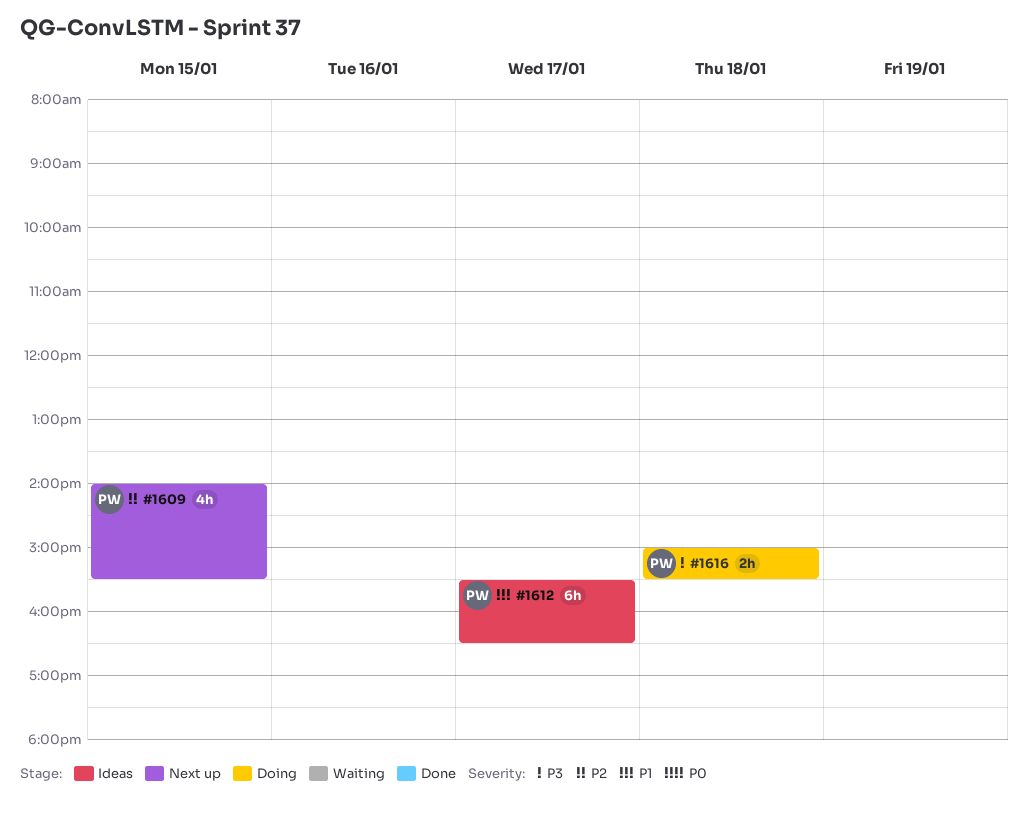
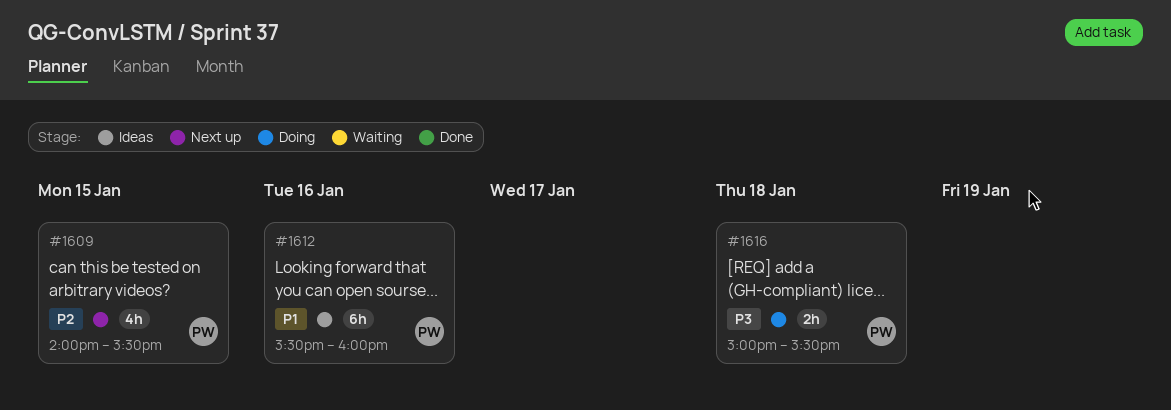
#1612, day: Jan 17 -> Jan 16
#1612, ends: 16:30 -> 16:00

